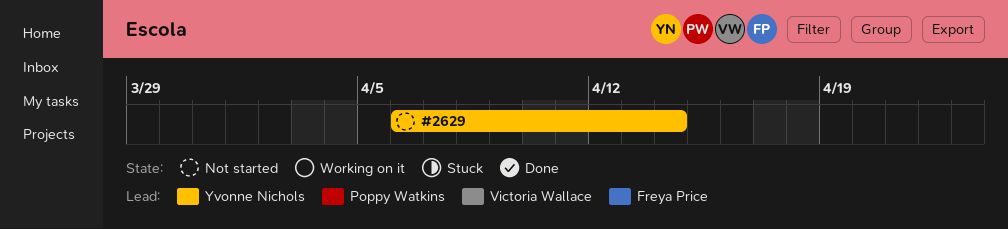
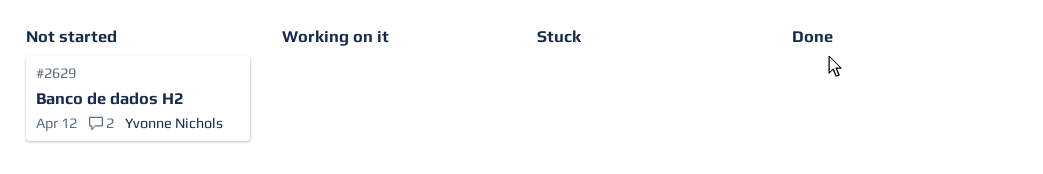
#2629, due: Apr 14 -> Apr 12

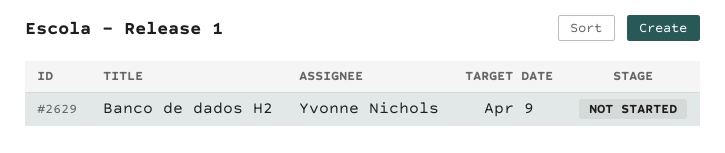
#2629, due: Apr 12 -> Apr 9

